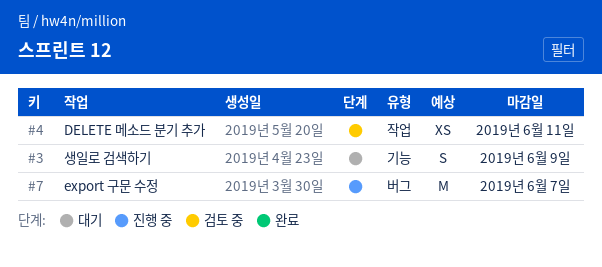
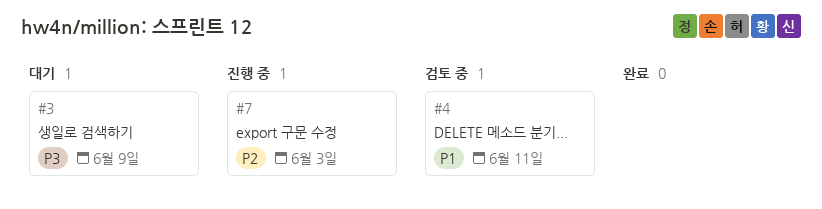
#7, due: Jun 7 -> Jun 3

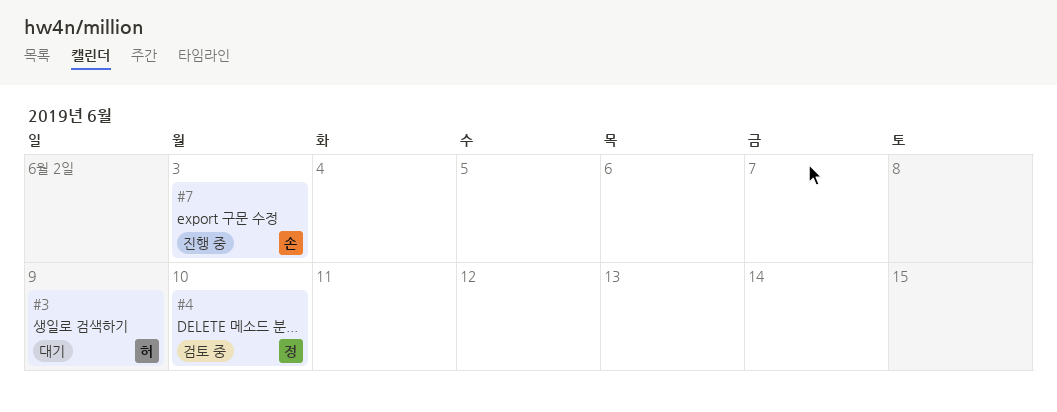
#4, due: Jun 11 -> Jun 10

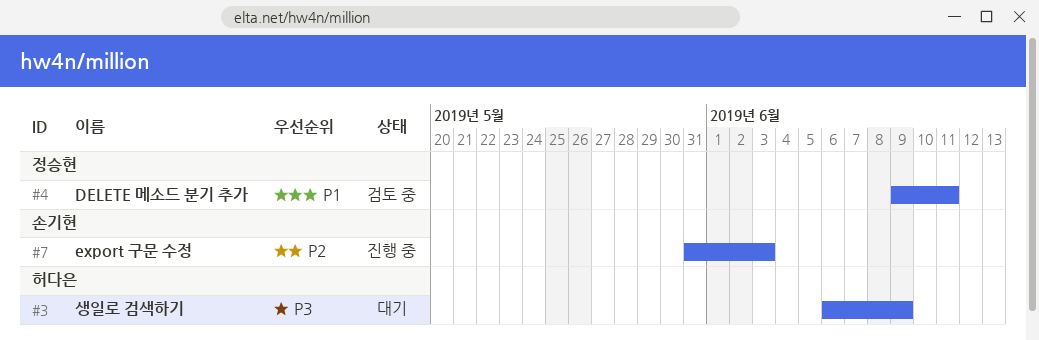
#4, due: Jun 10 -> Jun 11

